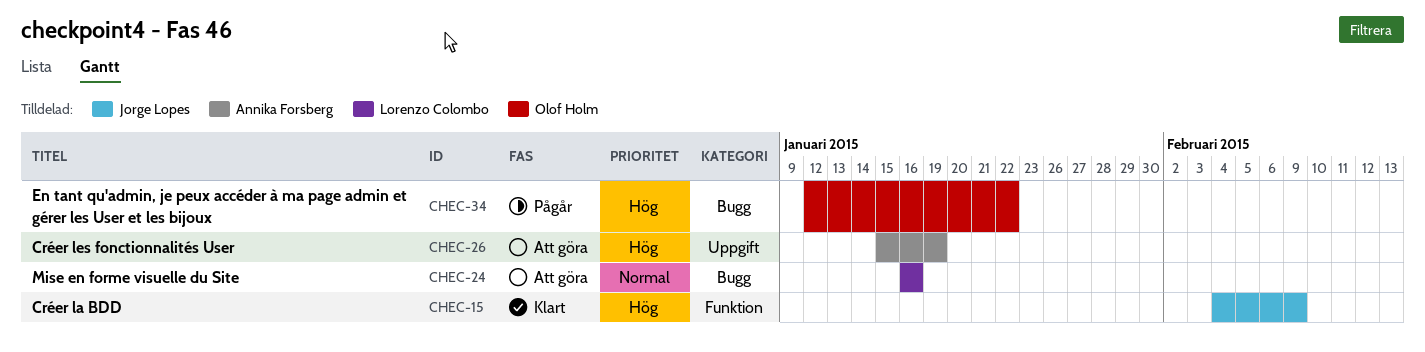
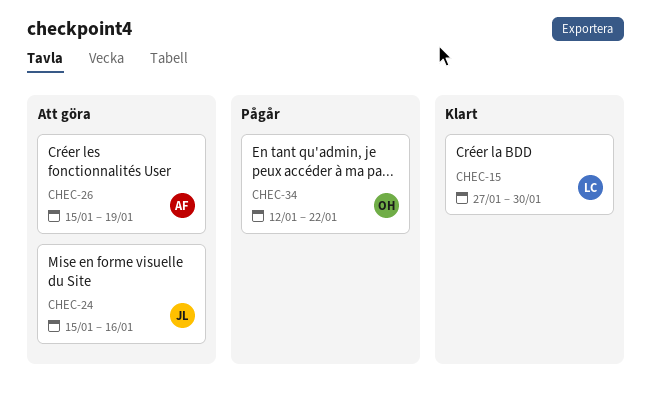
CHEC-15, owner: Jorge Lopes -> Lorenzo Colombo
CHEC-15, start: Feb 4 -> Jan 27
CHEC-15, due: Feb 9 -> Jan 30
CHEC-24, owner: Lorenzo Colombo -> Jorge Lopes
CHEC-24, start: Jan 16 -> Jan 15

